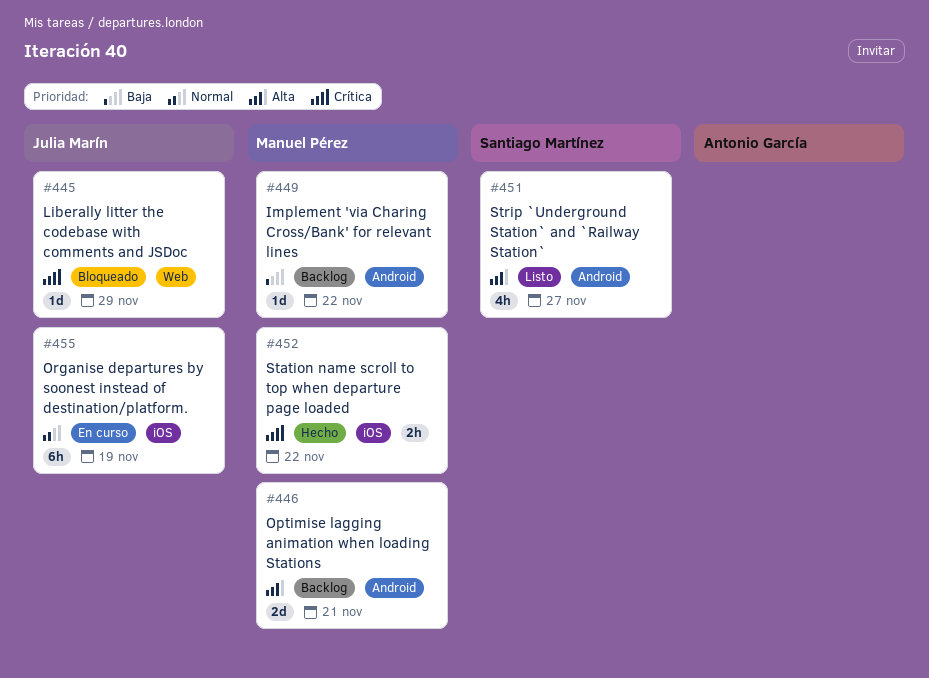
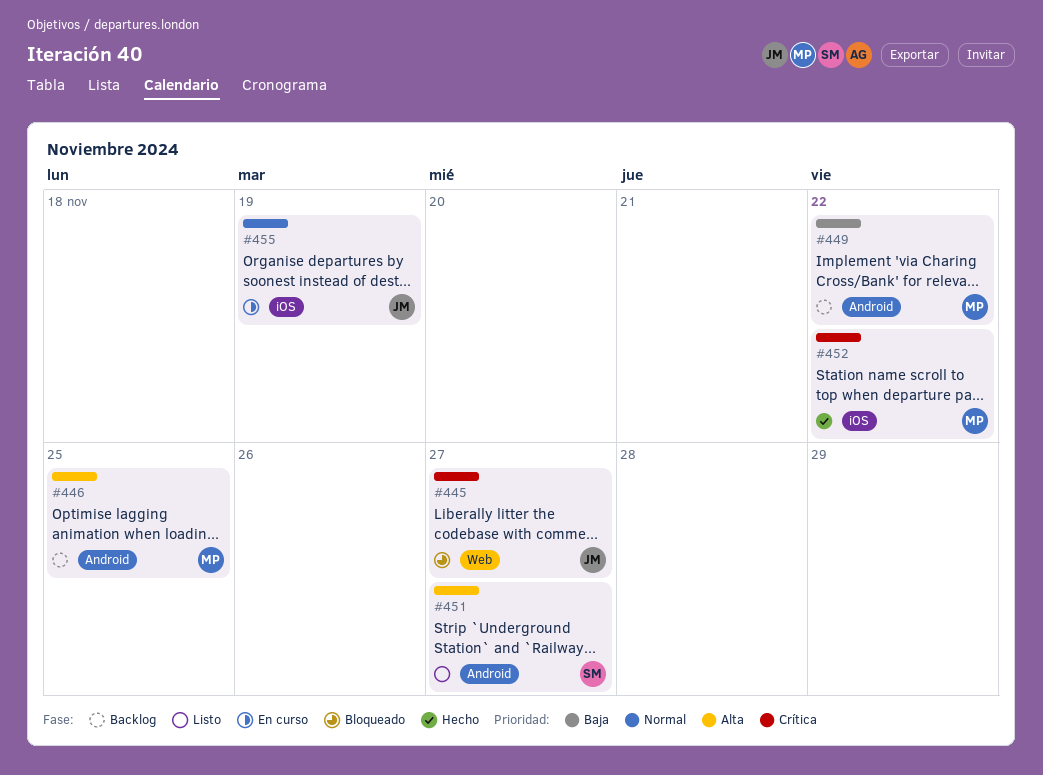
#445, due: Nov 29 -> Nov 27
#446, due: Nov 21 -> Nov 25

